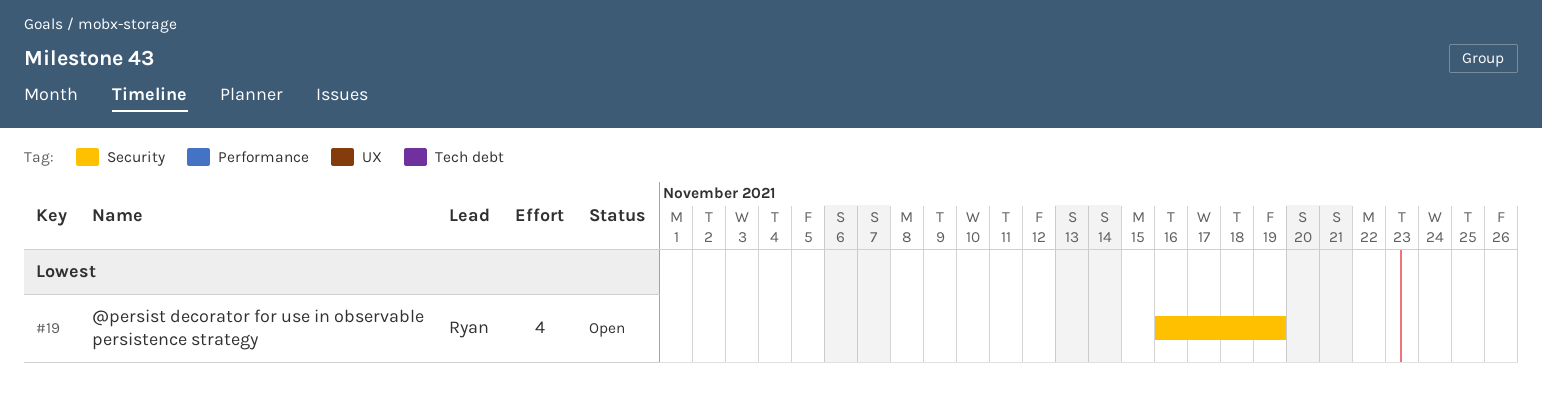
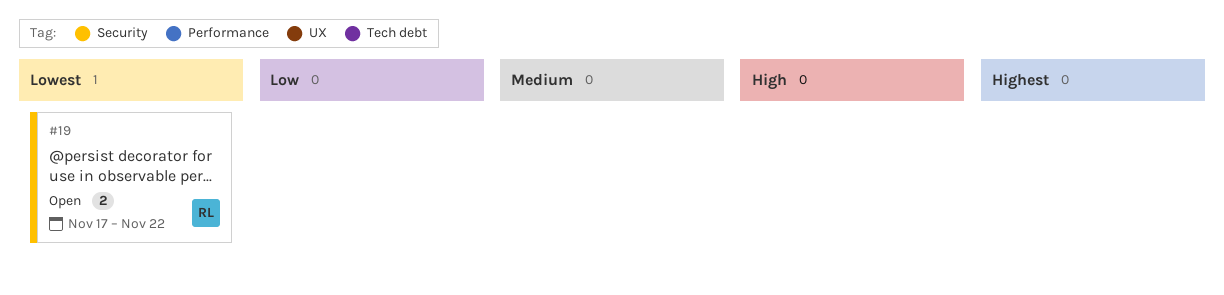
#19, estimate: 4 -> 2
#19, start: Nov 16 -> Nov 17
#19, due: Nov 19 -> Nov 22

